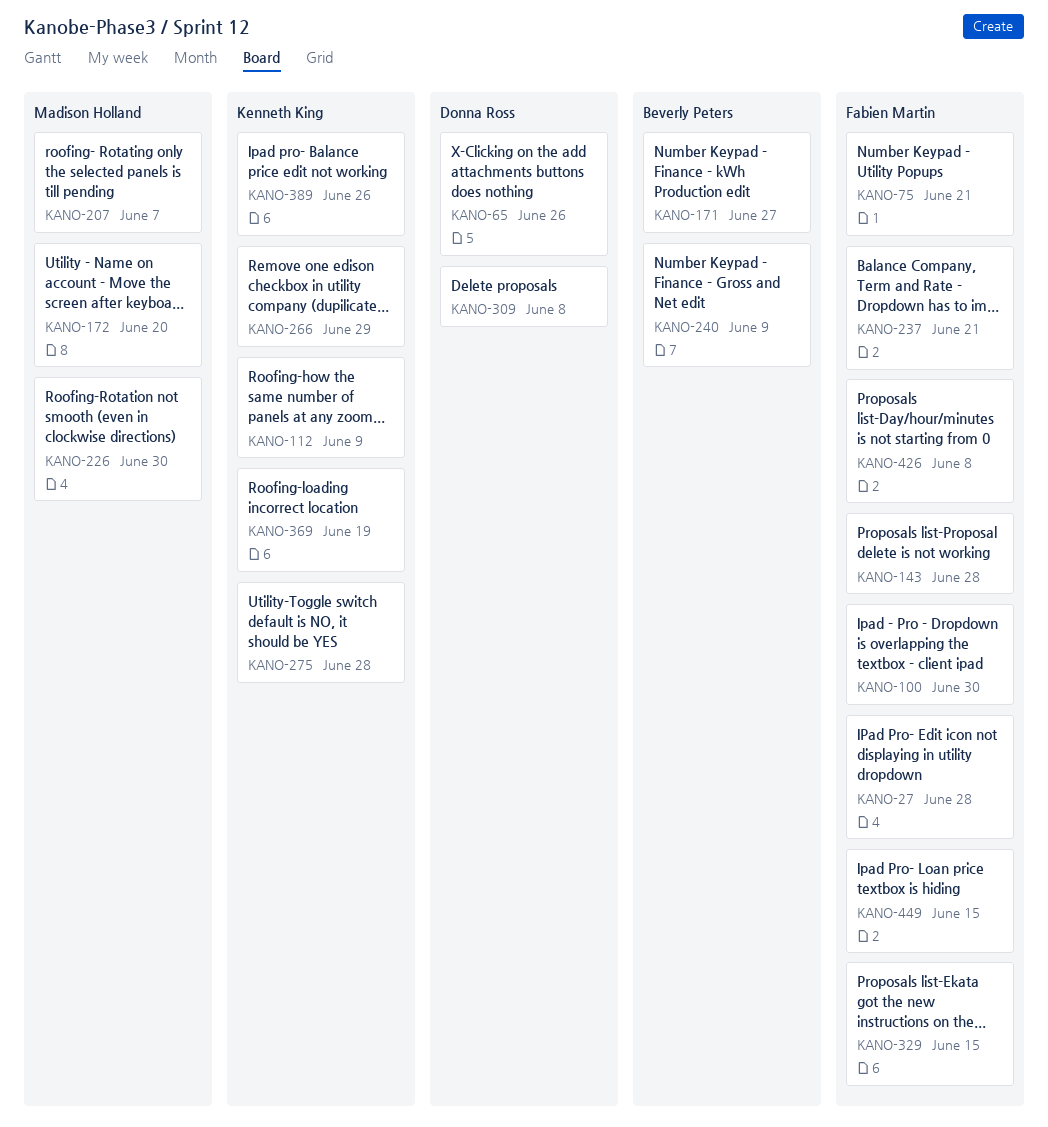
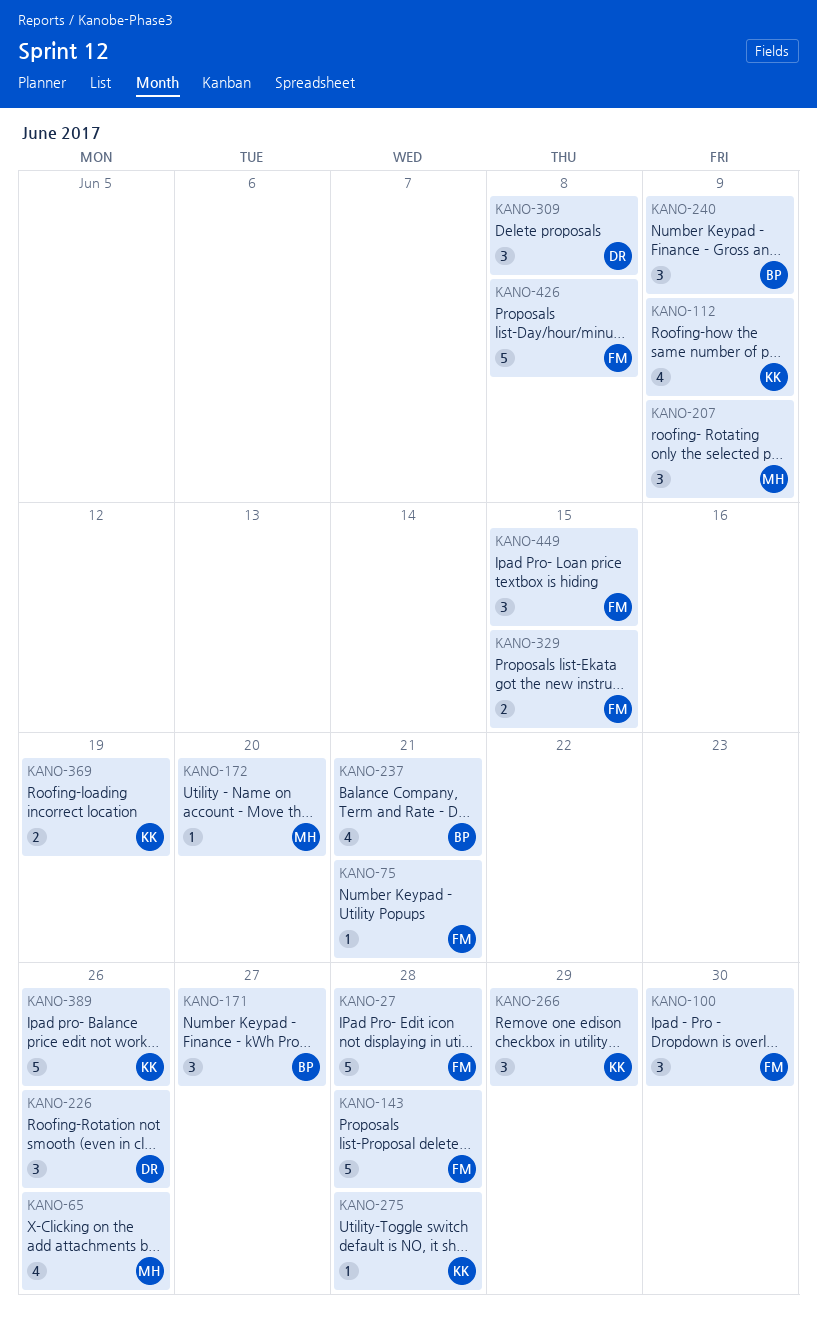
KANO-65, owner: Donna Ross -> Madison Holland
KANO-207, due: Jun 7 -> Jun 9
KANO-226, owner: Madison Holland -> Donna Ross
KANO-226, due: Jun 30 -> Jun 26
KANO-237, owner: Fabien Martin -> Beverly Peters

